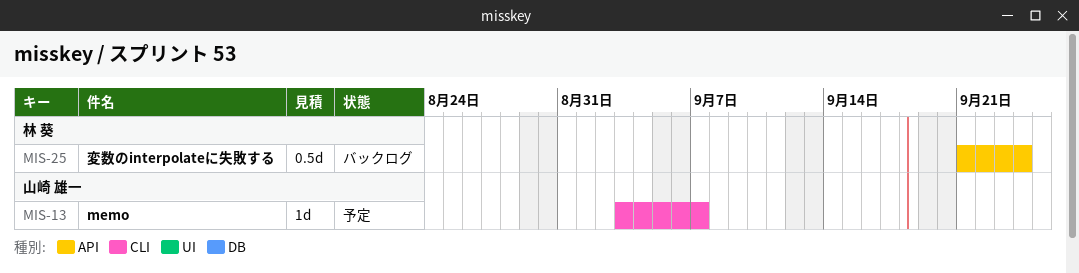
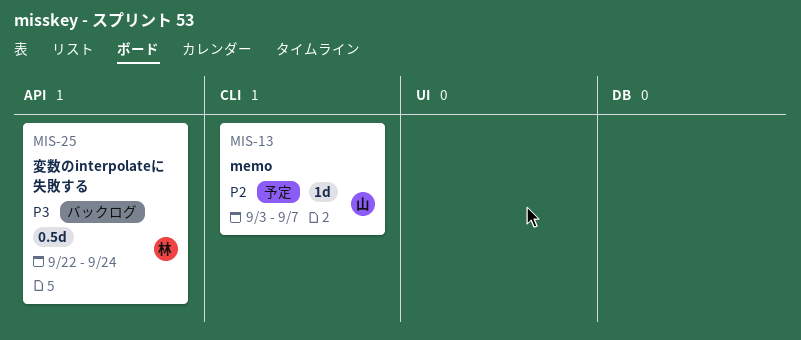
MIS-25, start: Sep 21 -> Sep 22

